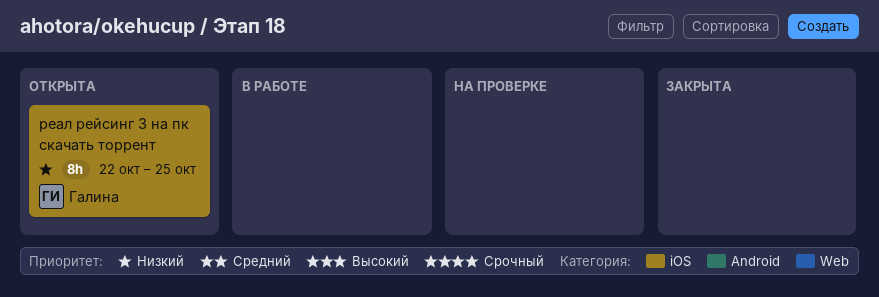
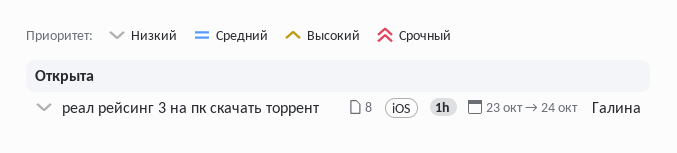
реал рейсинг 3 на пк скачать торрент, estimate: 8h -> 1h
реал рейсинг 3 на пк скачать торрент, start: Oct 22 -> Oct 23
реал рейсинг 3 на пк скачать торрент, due: Oct 25 -> Oct 24

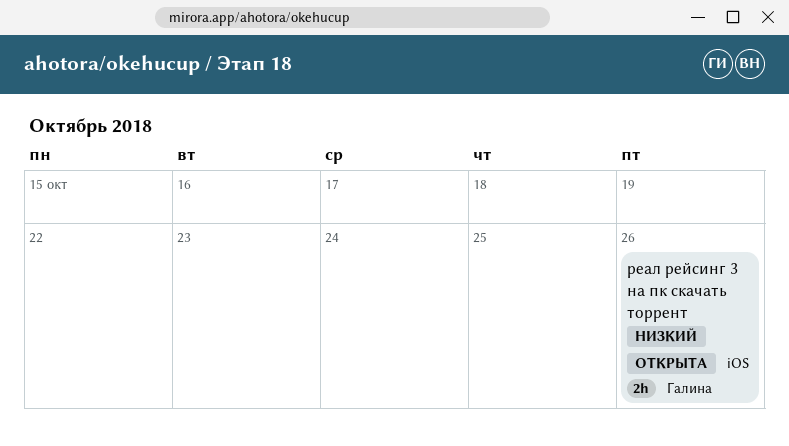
реал рейсинг 3 на пк скачать торрент, estimate: 1h -> 2h
реал рейсинг 3 на пк скачать торрент, due: Oct 24 -> Oct 26

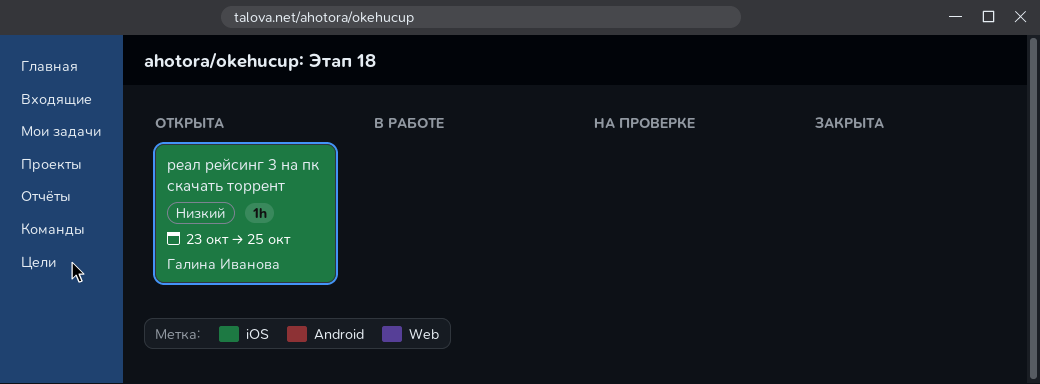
реал рейсинг 3 на пк скачать торрент, estimate: 2h -> 1h
реал рейсинг 3 на пк скачать торрент, due: Oct 26 -> Oct 25

